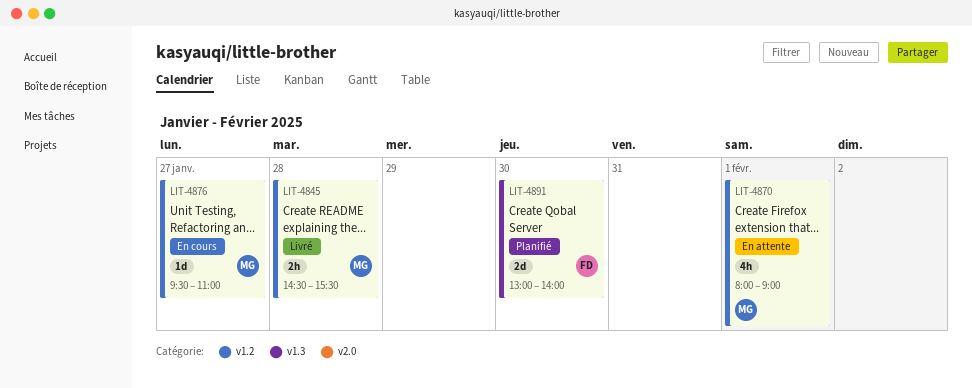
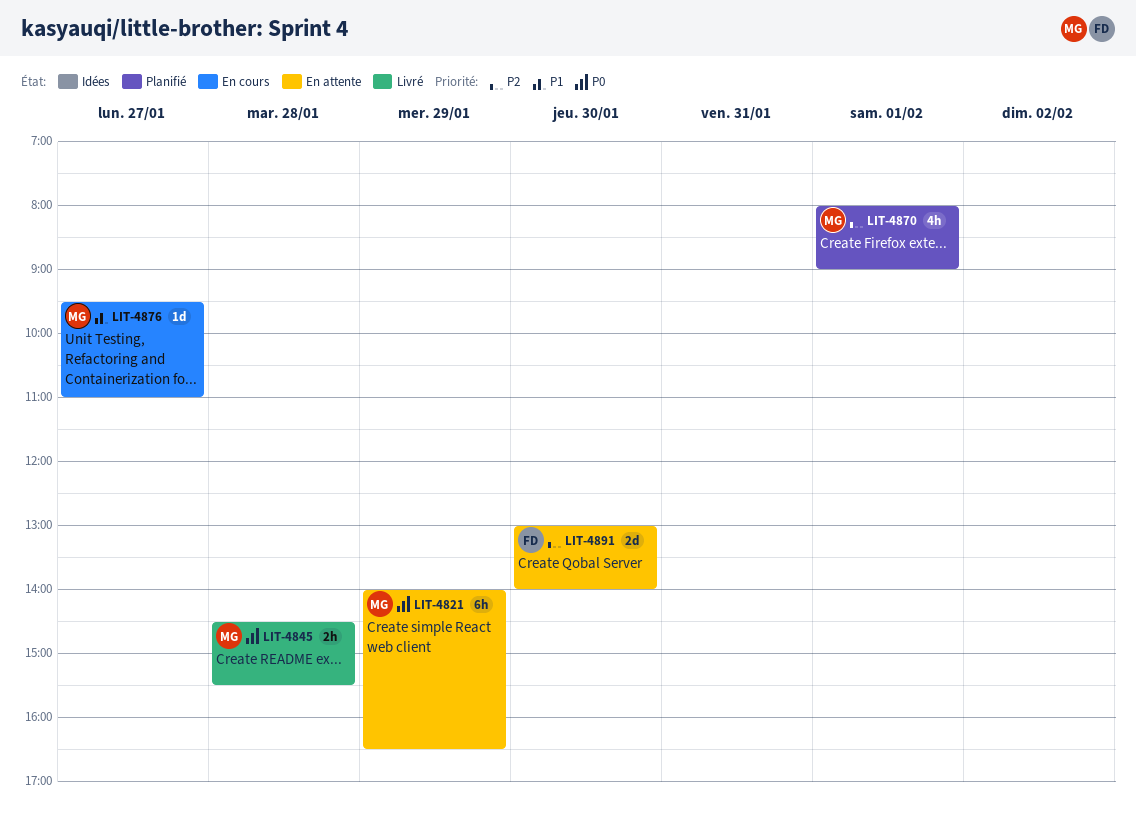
LIT-4821: none -> present
LIT-4870, status: En attente -> Planifié
LIT-4891, status: Planifié -> En attente

